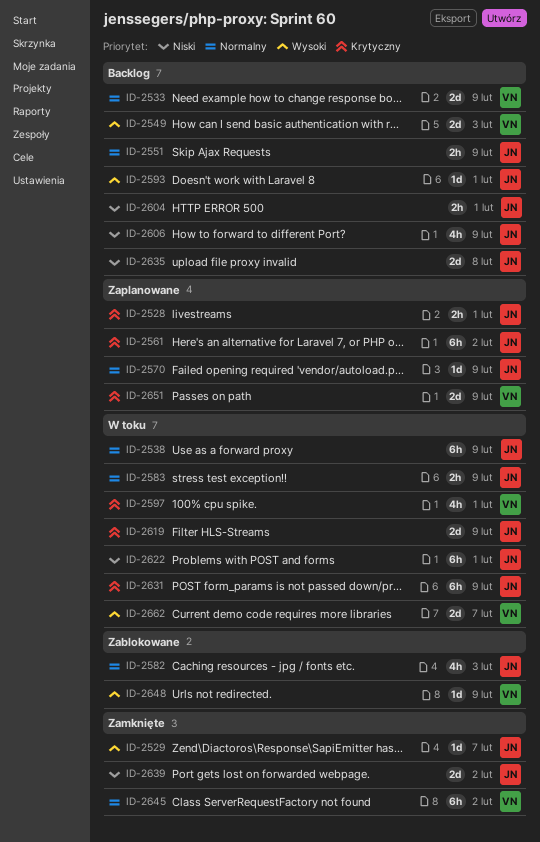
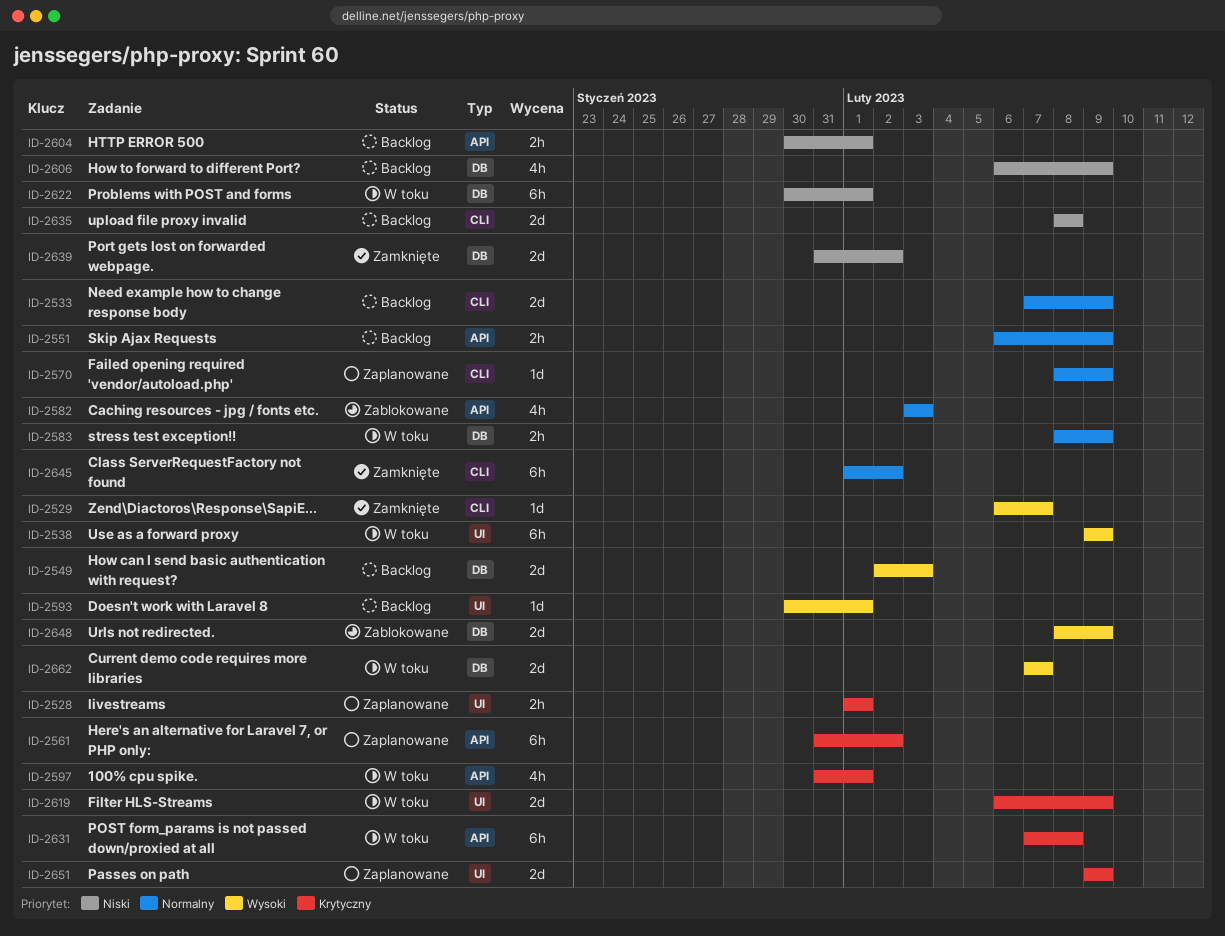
ID-2538, priority: Normalny -> Wysoki
ID-2631, due: Feb 9 -> Feb 8
ID-2648, estimate: 1d -> 2d

